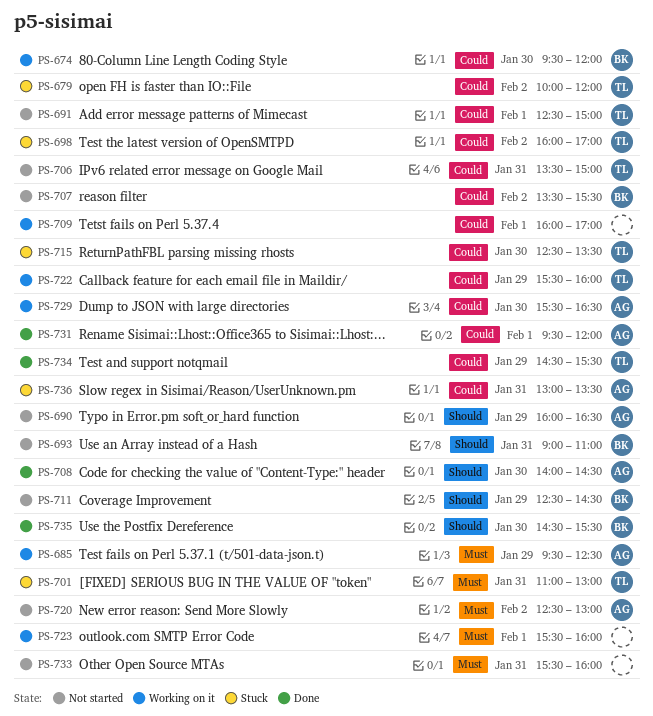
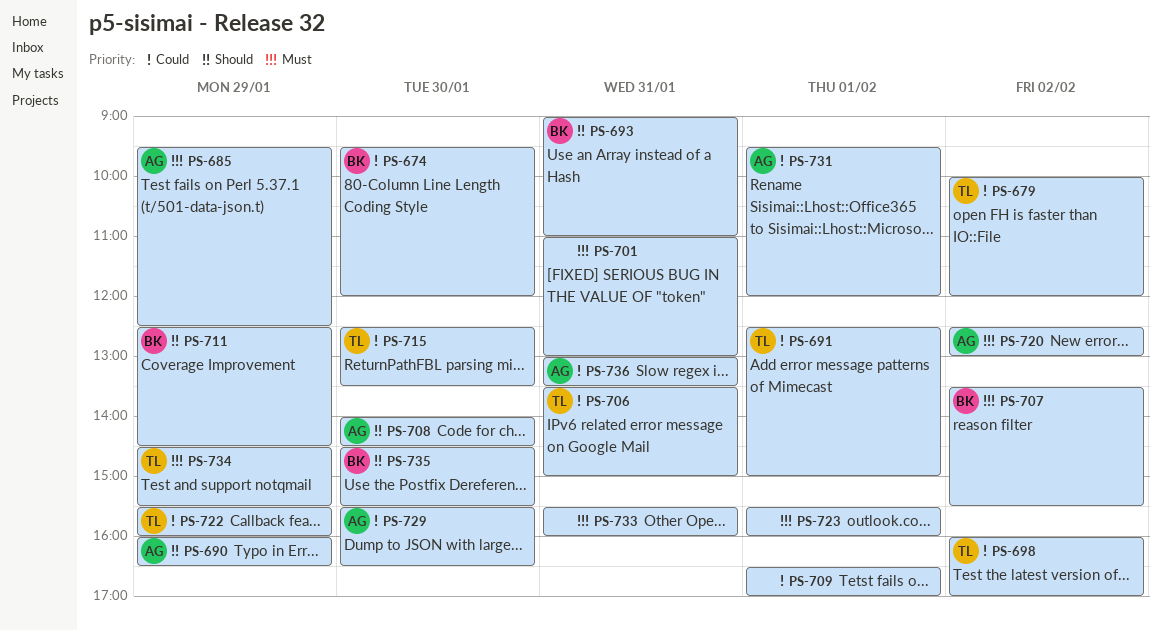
PS-701, owner: TL -> none
PS-707, priority: Could -> Must
PS-709, begins: 16:00 -> 16:30
PS-734, priority: Could -> Must

